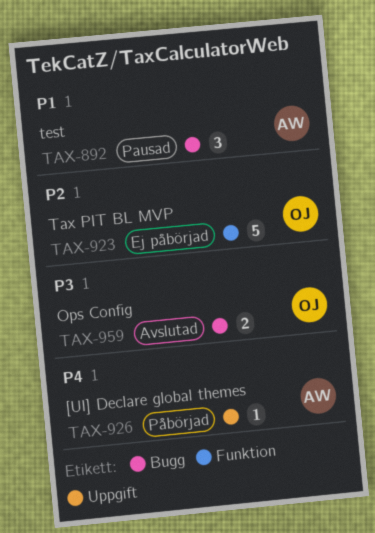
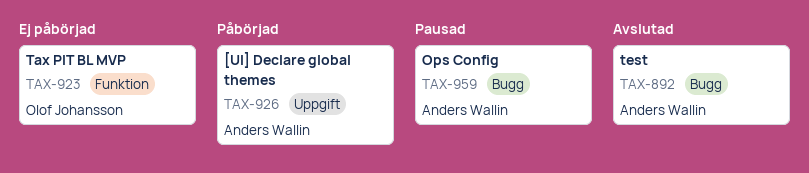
TAX-892, status: Pausad -> Avslutad
TAX-959, status: Avslutad -> Pausad
TAX-959, owner: Olof Johansson -> Anders Wallin

